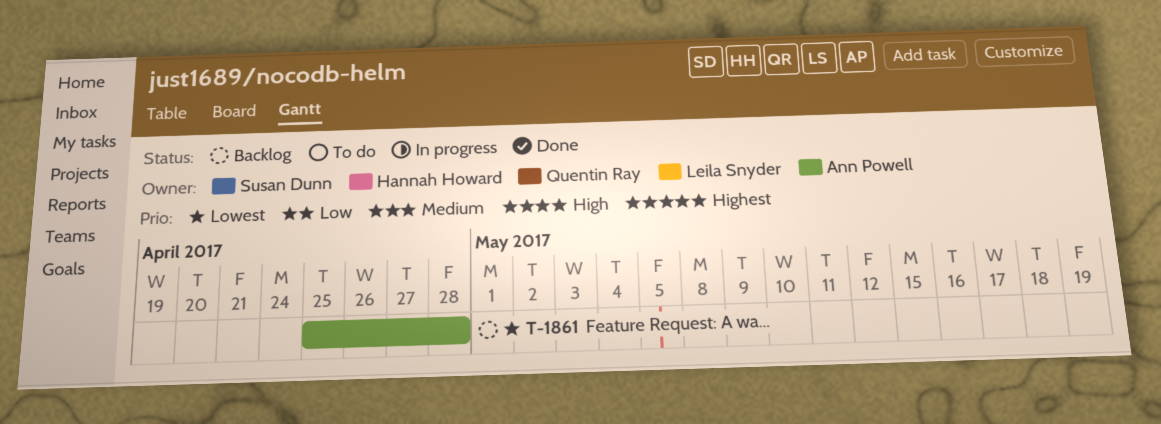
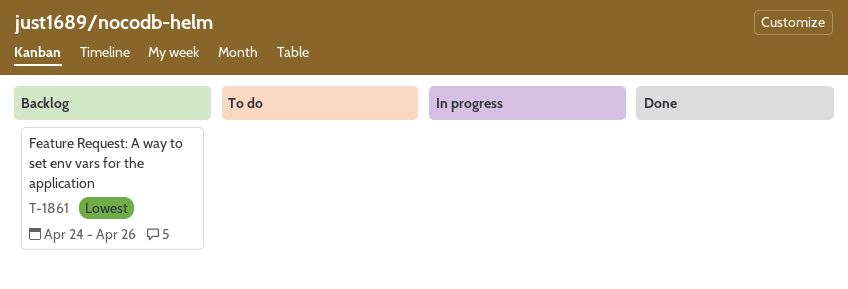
T-1861, start: Apr 25 -> Apr 24
T-1861, due: Apr 28 -> Apr 26

